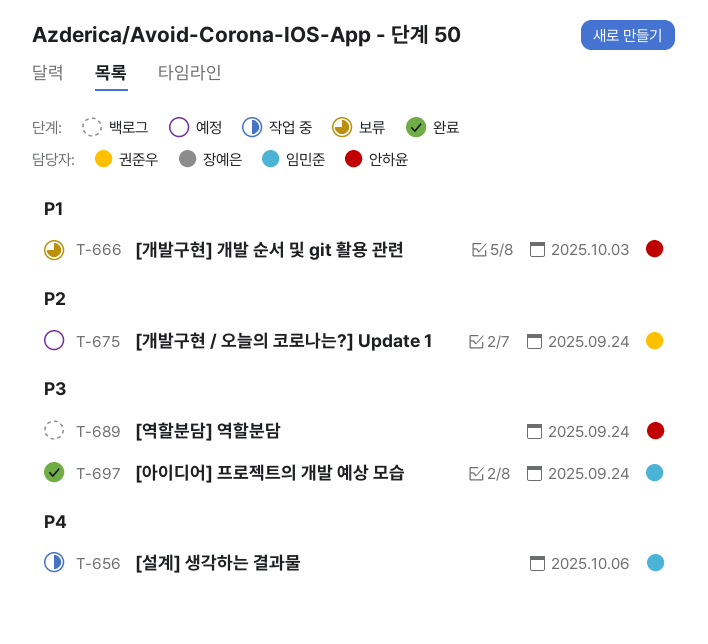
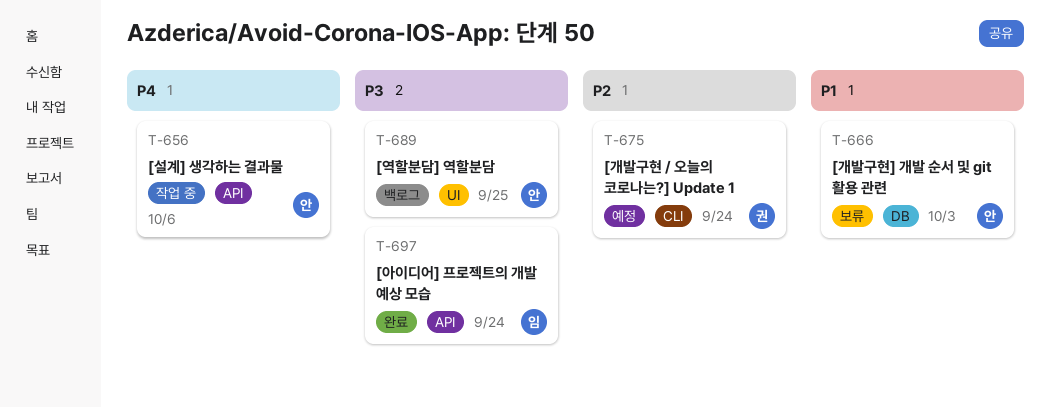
T-656, owner: 임민준 -> 안하윤
T-689, due: Sep 24 -> Sep 25

